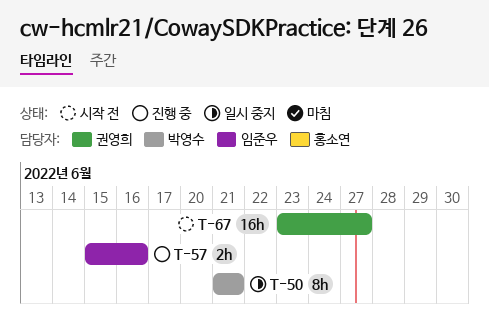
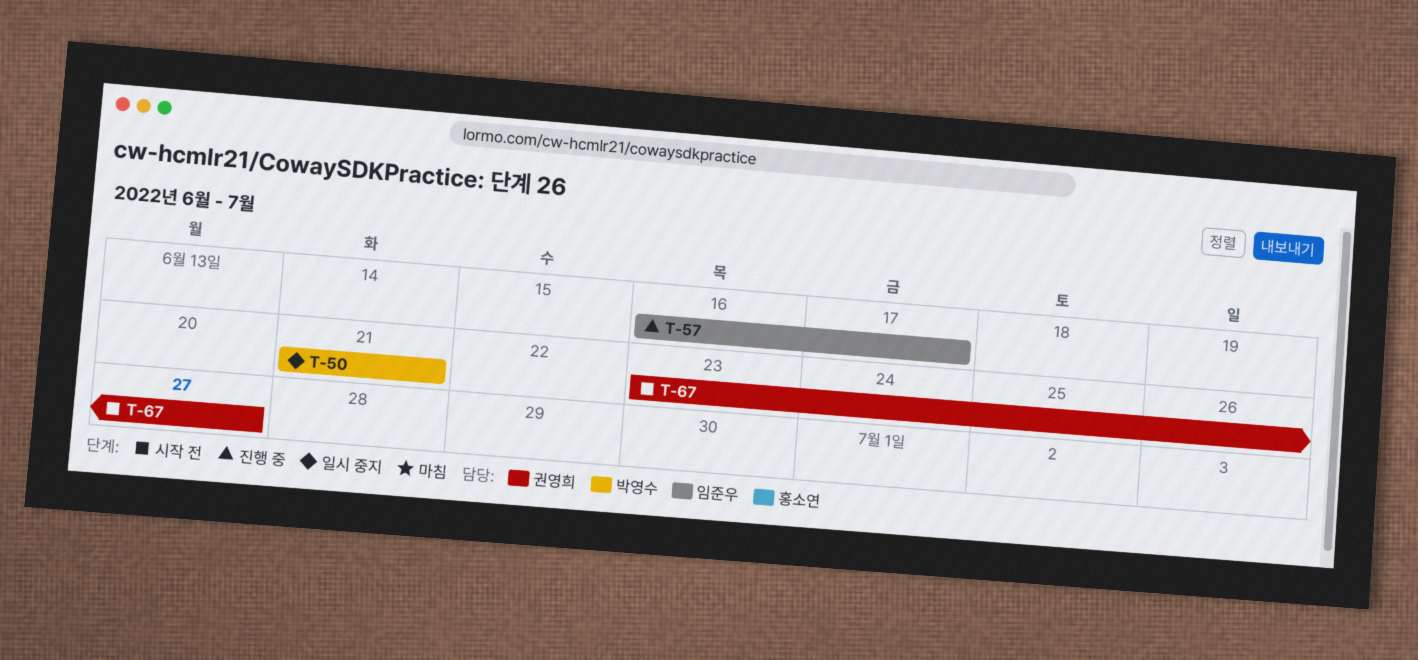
T-57, start: Jun 15 -> Jun 16
T-57, due: Jun 16 -> Jun 17

